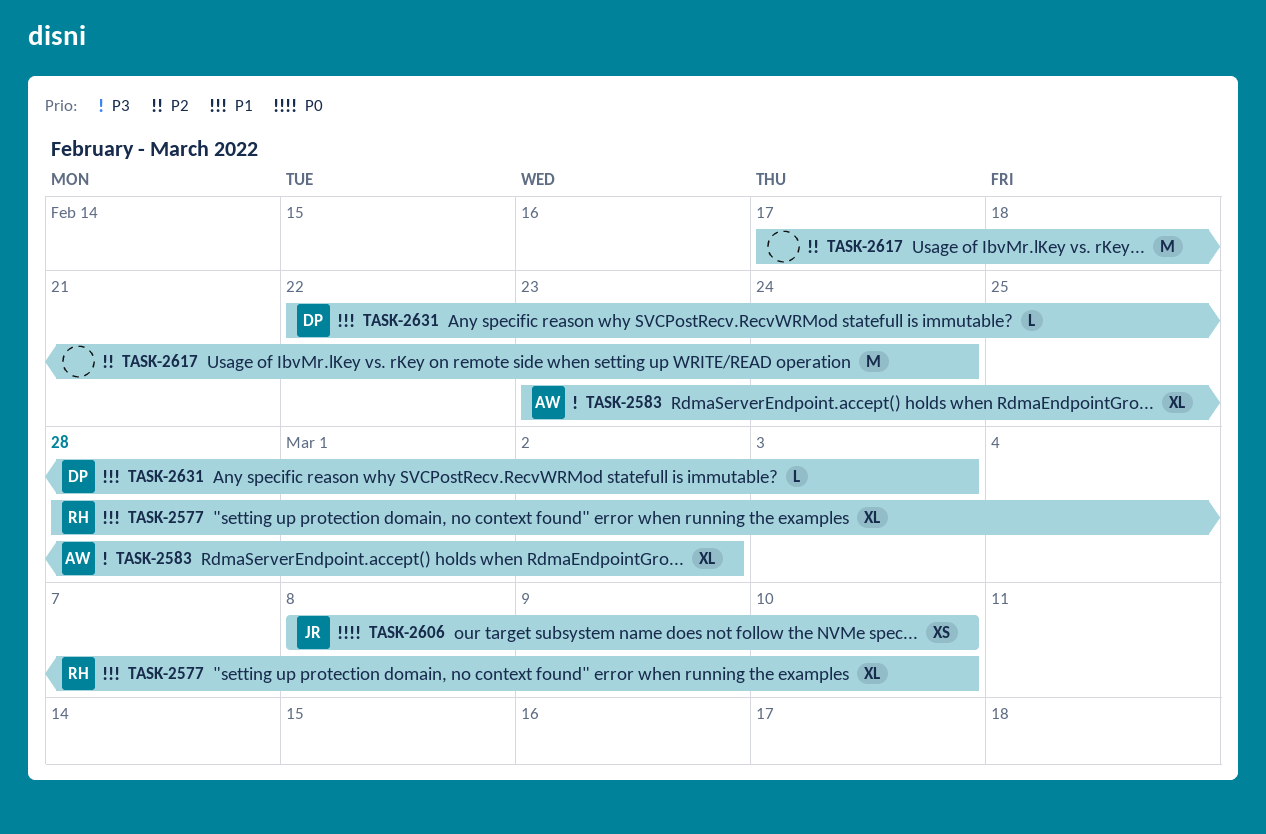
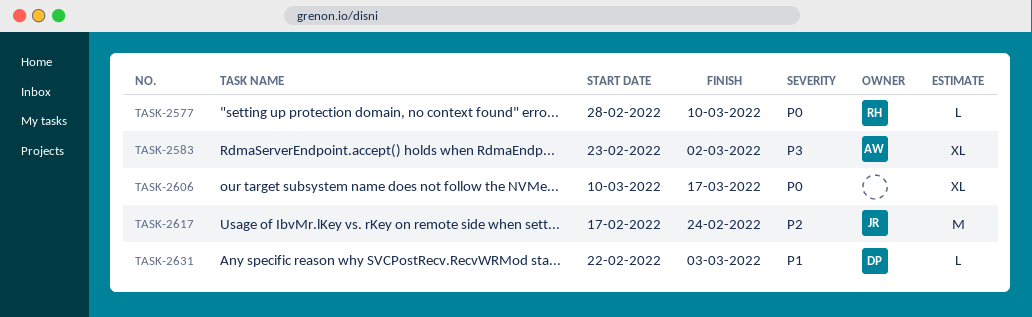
TASK-2577, priority: P1 -> P0
TASK-2577, estimate: XL -> L
TASK-2606, owner: JR -> none
TASK-2606, estimate: XS -> XL
TASK-2606, start: Mar 8 -> Mar 10
TASK-2606, due: Mar 10 -> Mar 17
TASK-2617, owner: none -> JR

